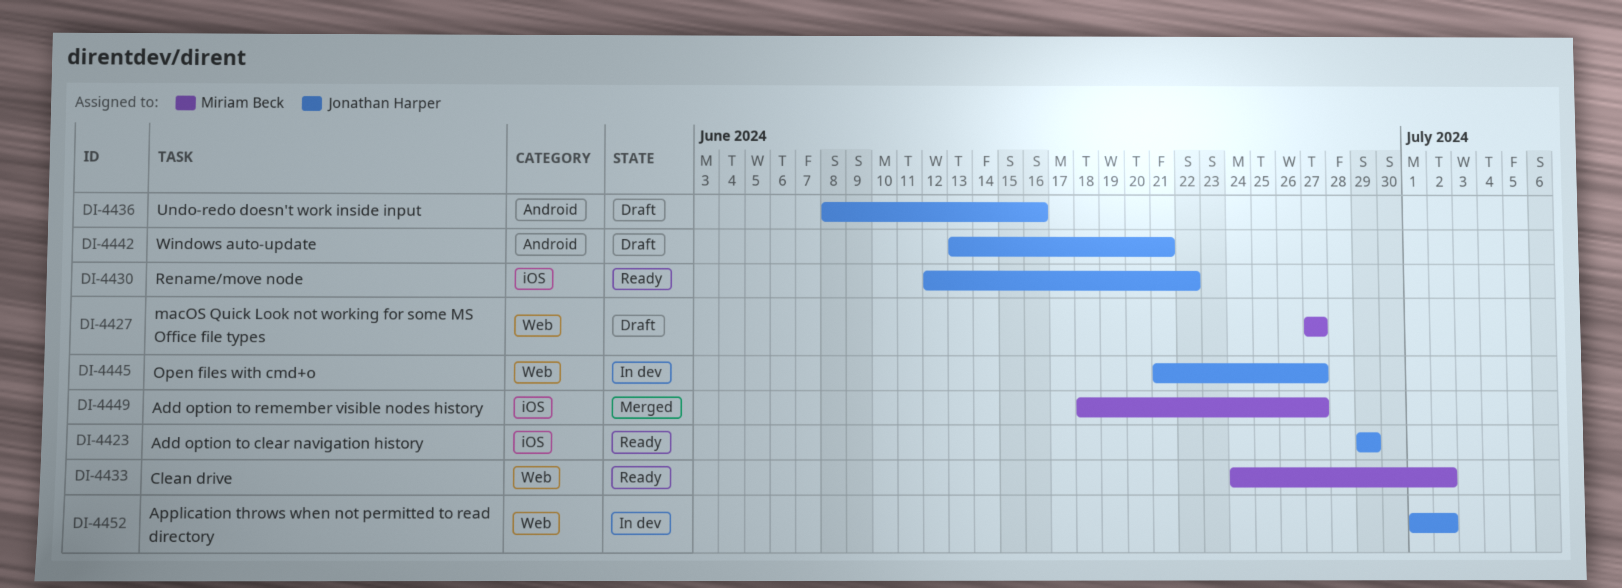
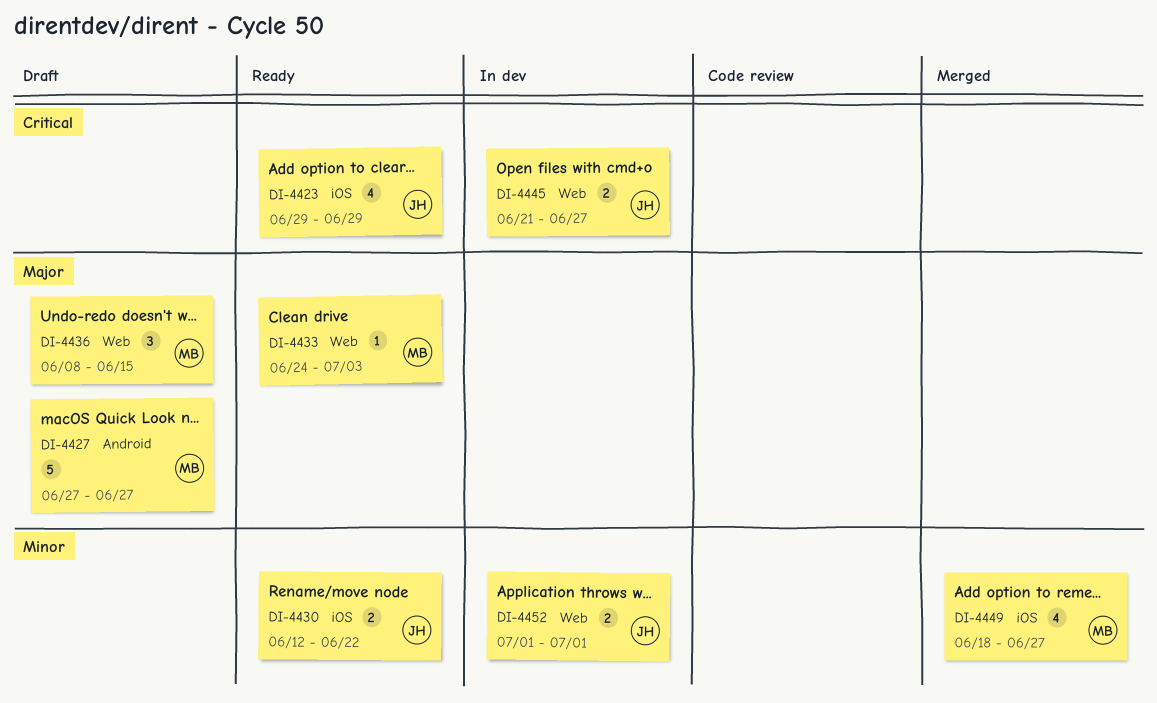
DI-4427, label: Web -> Android
DI-4433, due: Jul 2 -> Jul 3
DI-4436, owner: Jonathan Harper -> Miriam Beck
DI-4436, label: Android -> Web
DI-4436, due: Jun 16 -> Jun 15
DI-4442: present -> none
DI-4452, due: Jul 2 -> Jul 1

